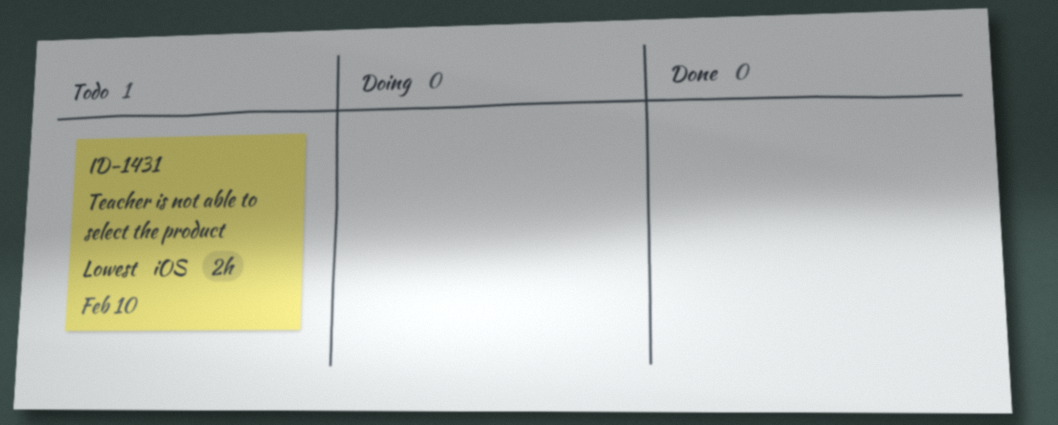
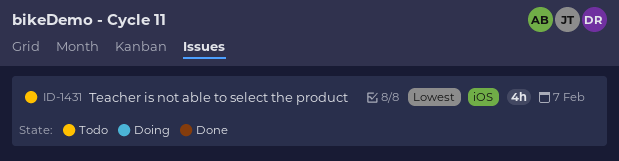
ID-1431, estimate: 2h -> 4h
ID-1431, due: Feb 10 -> Feb 7

